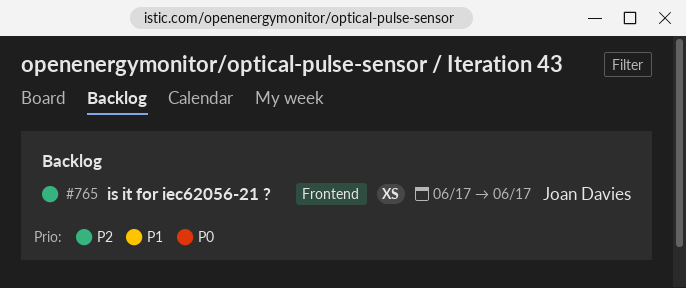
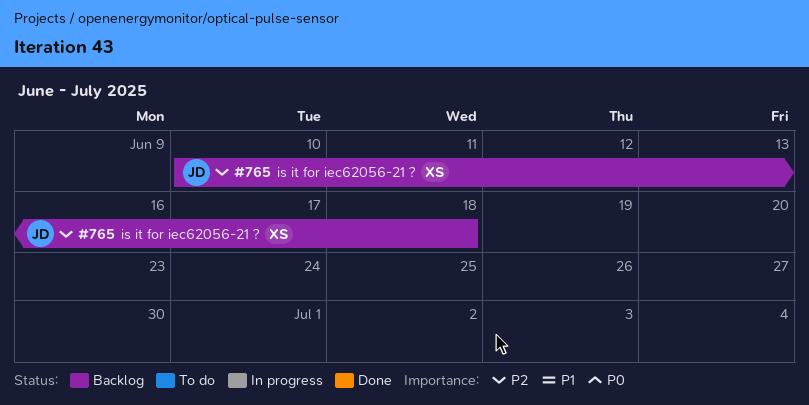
#765, start: Jun 17 -> Jun 10
#765, due: Jun 17 -> Jun 18

